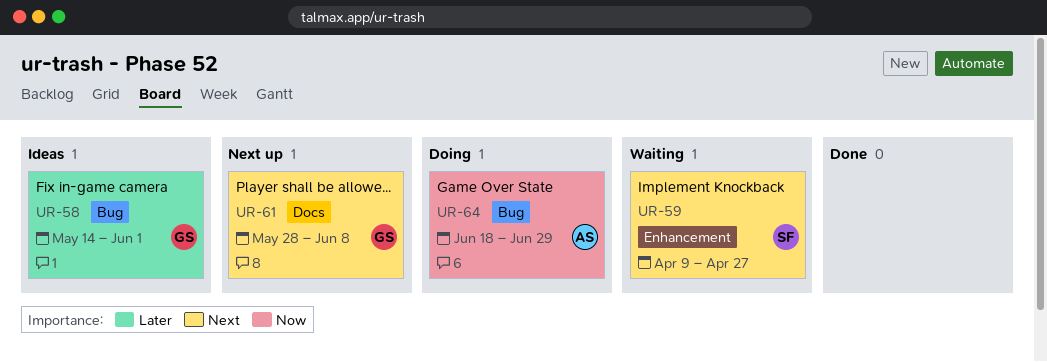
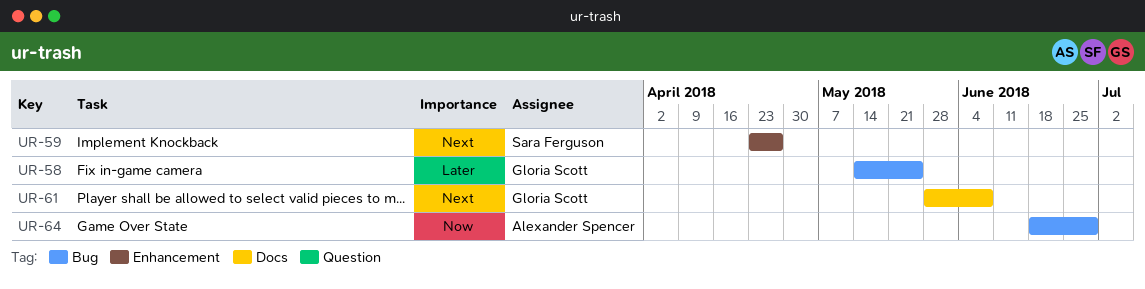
UR-58, due: Jun 1 -> May 25
UR-59, start: Apr 9 -> Apr 23

